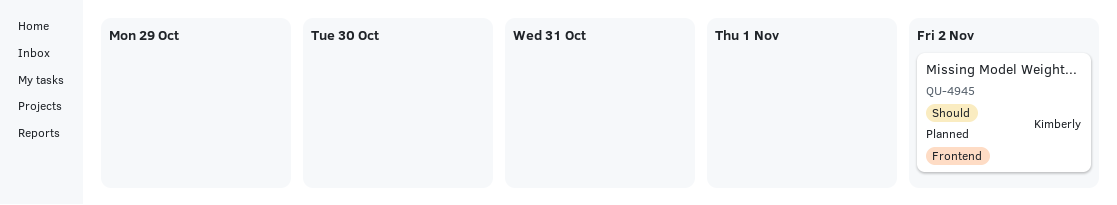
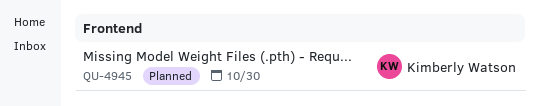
QU-4945, due: Nov 2 -> Oct 30

